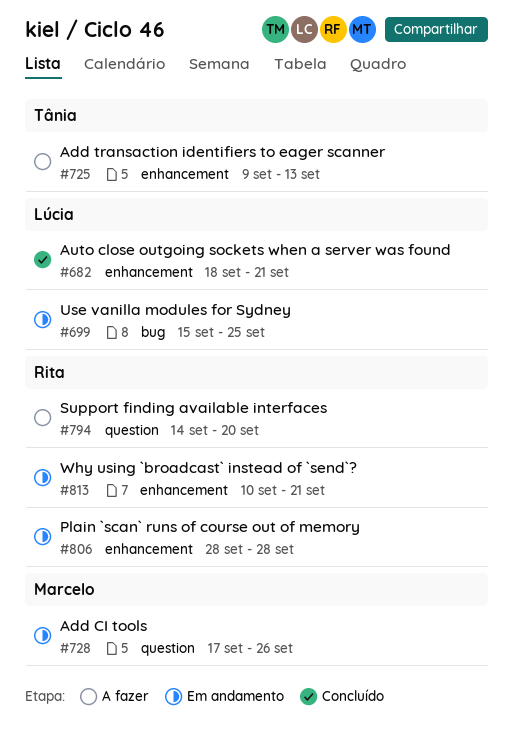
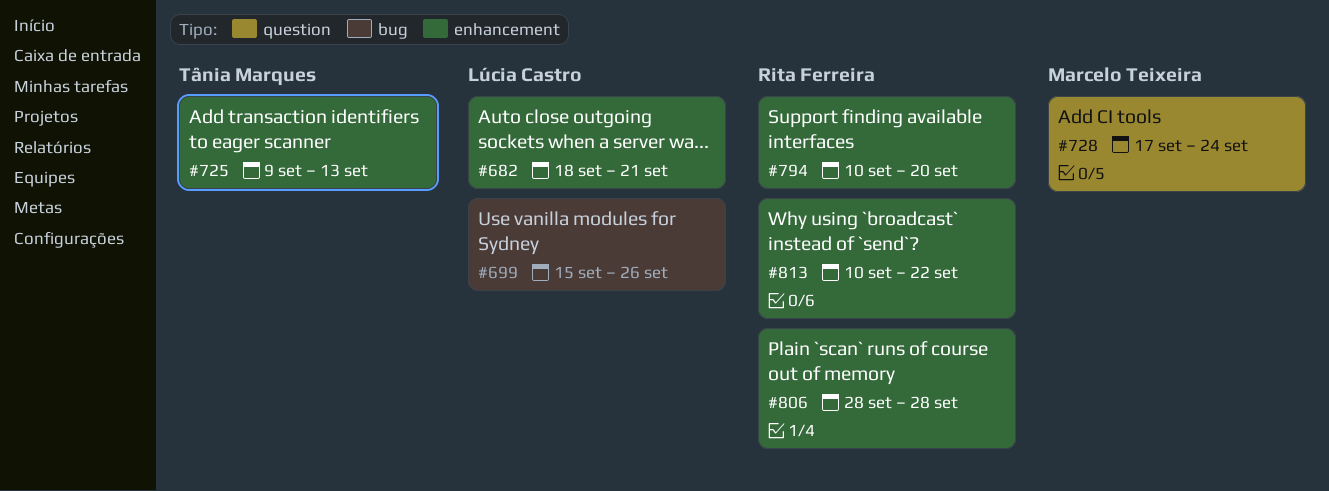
#699, due: Sep 25 -> Sep 26
#728, due: Sep 26 -> Sep 24
#794, label: question -> enhancement
#794, start: Sep 14 -> Sep 10
#813, due: Sep 21 -> Sep 22

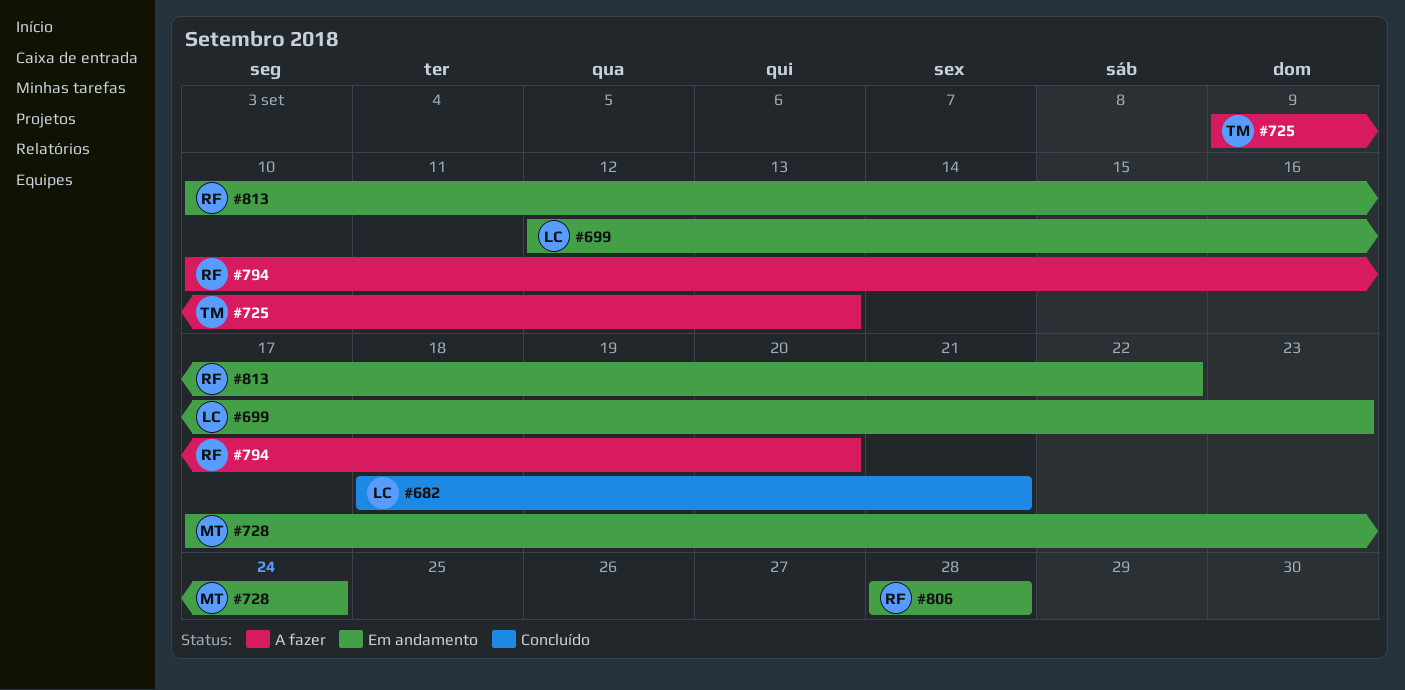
#699, start: Sep 15 -> Sep 12
#699, due: Sep 26 -> Sep 23

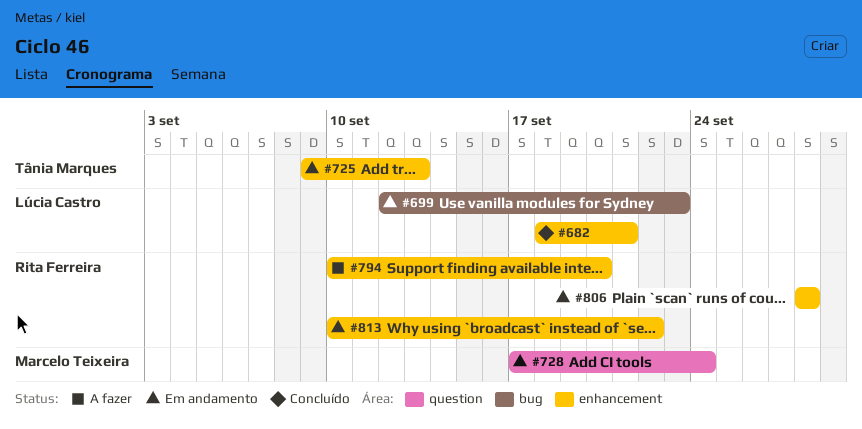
#725, status: A fazer -> Em andamento

